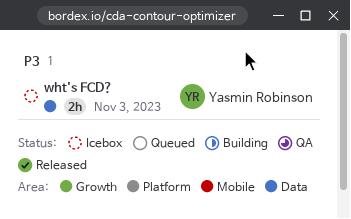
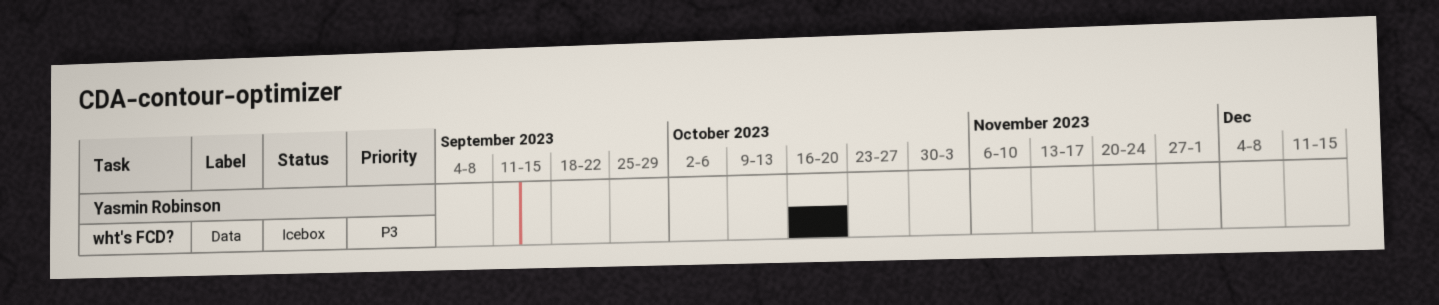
wht's FCD?, due: Nov 3 -> Oct 20

